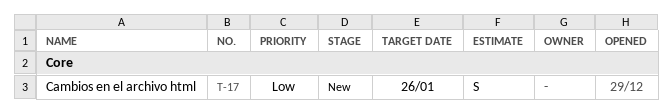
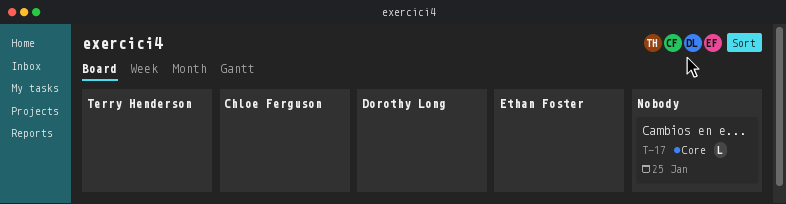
T-17, estimate: S -> L
T-17, due: Jan 26 -> Jan 25

